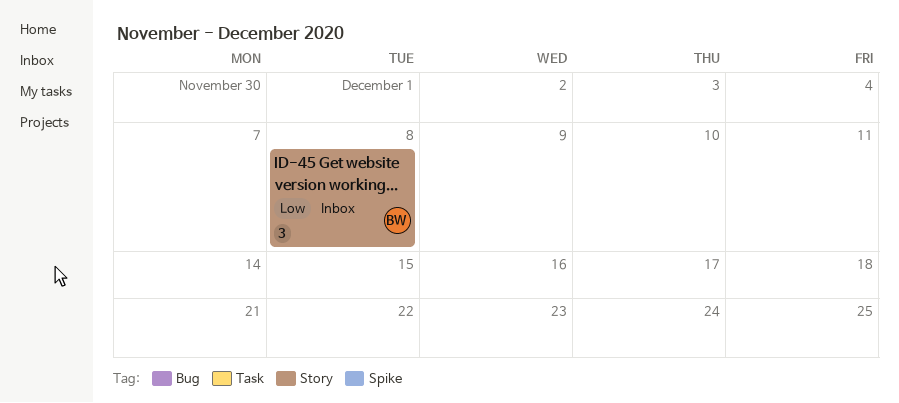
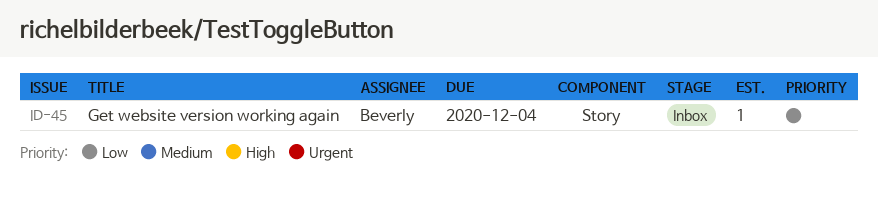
ID-45, estimate: 3 -> 1
ID-45, due: Dec 8 -> Dec 4

